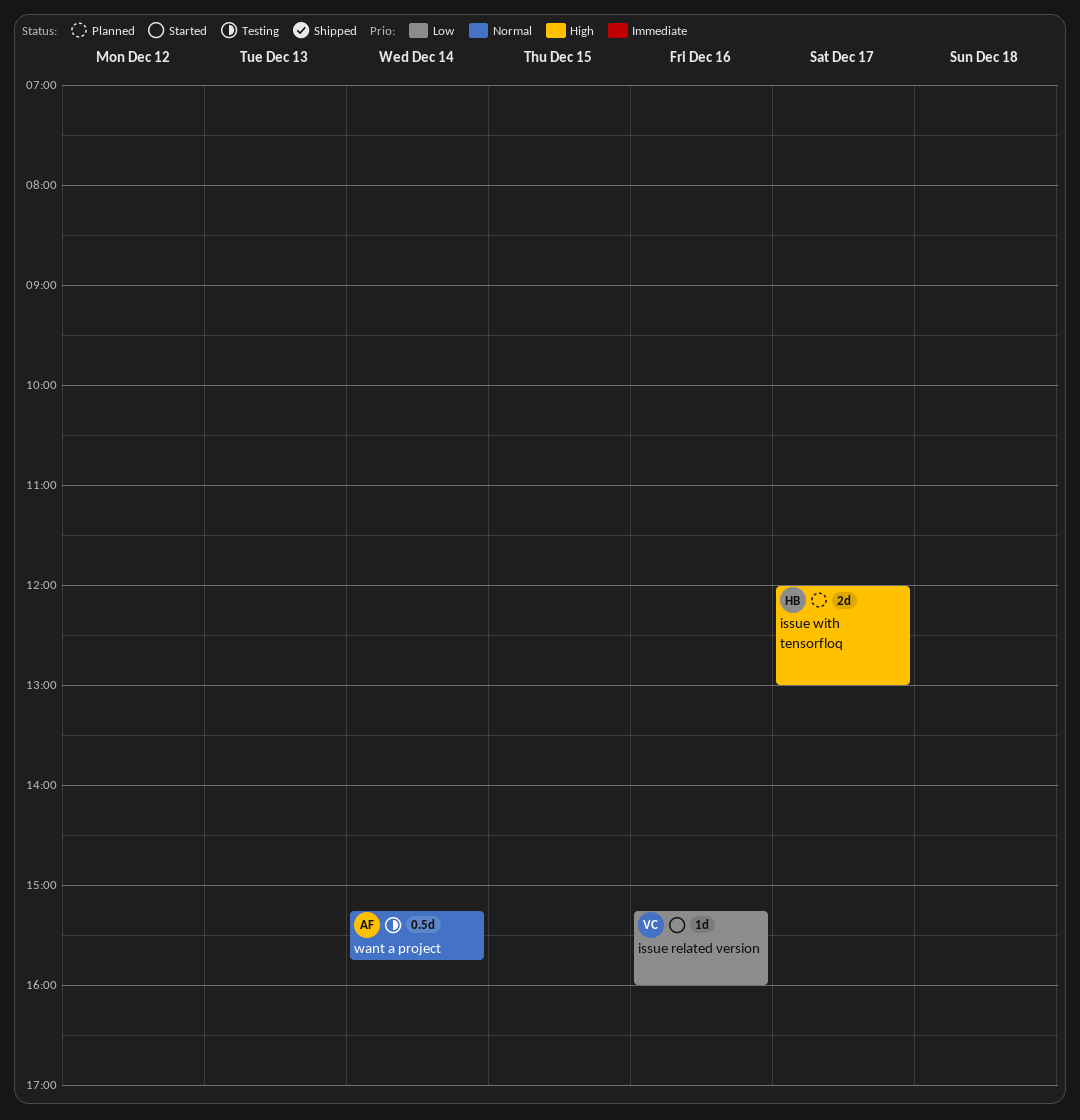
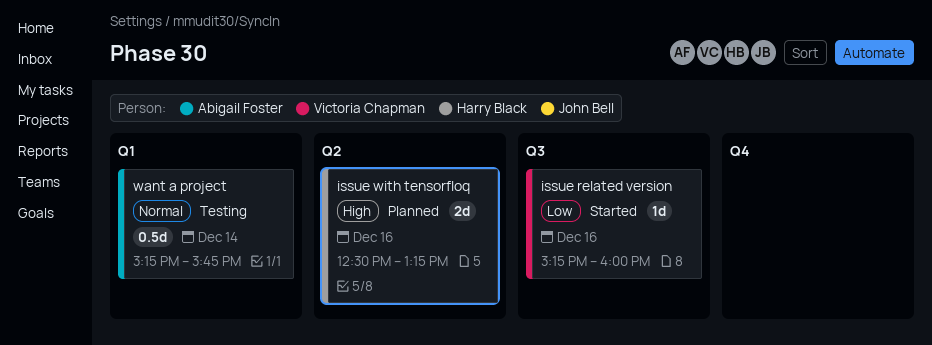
issue with tensorfloq, day: Dec 17 -> Dec 16
issue with tensorfloq, begins: 12:00 -> 12:30
issue with tensorfloq, ends: 13:00 -> 13:15

